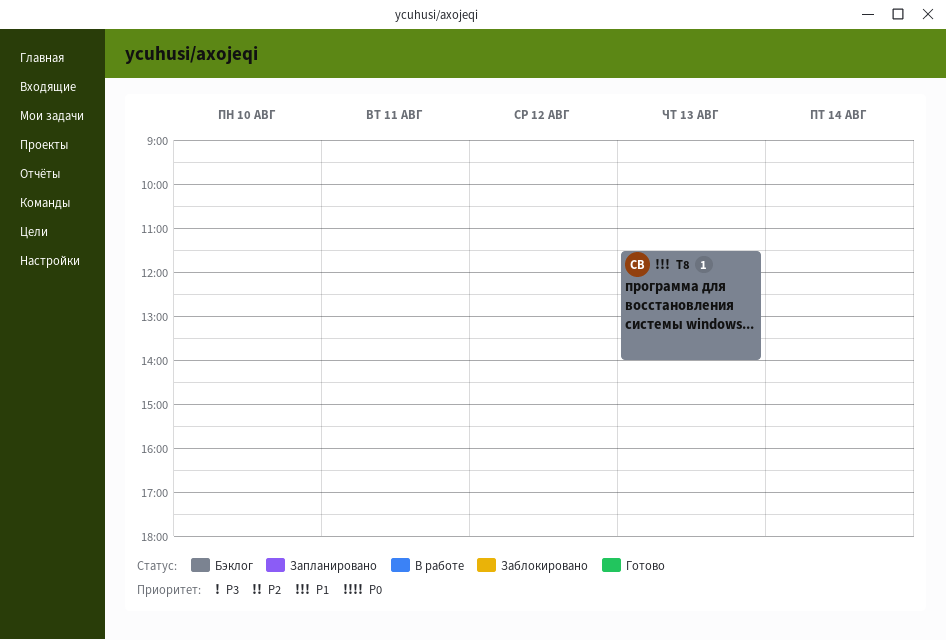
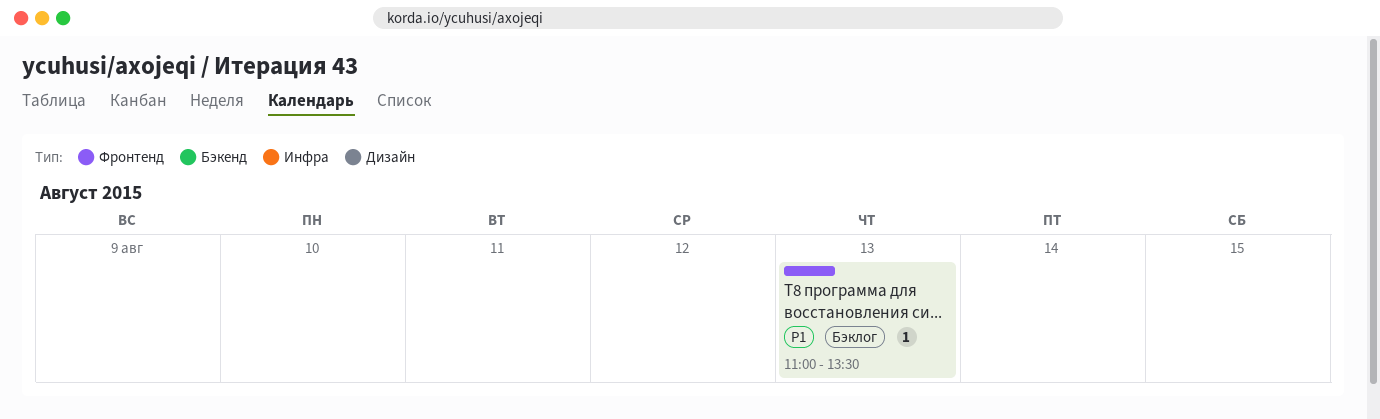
T8, begins: 11:30 -> 11:00
T8, ends: 14:00 -> 13:30

